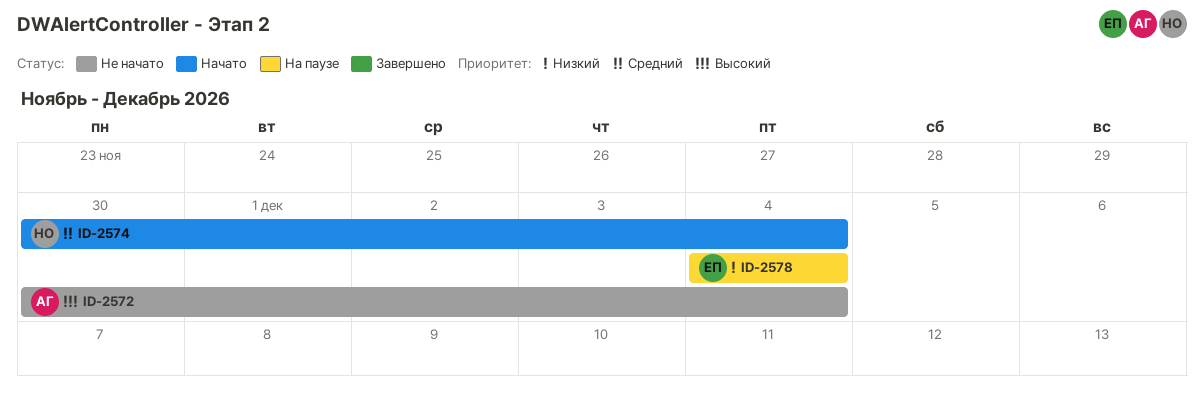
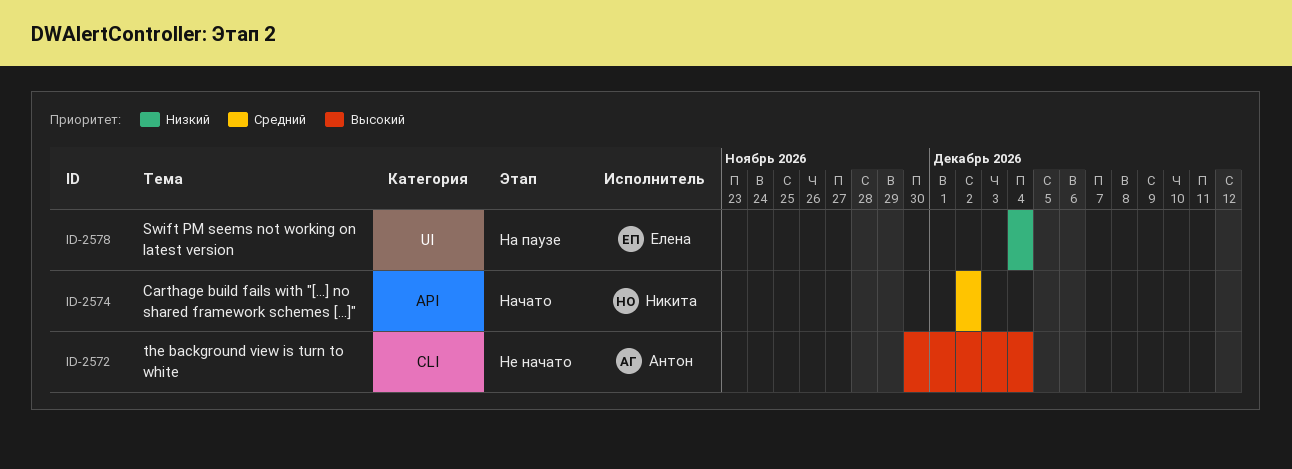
ID-2574, start: Nov 30 -> Dec 2
ID-2574, due: Dec 4 -> Dec 2

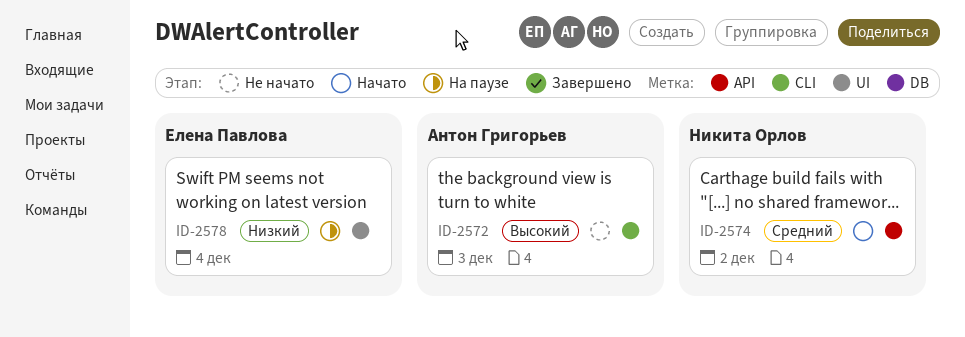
ID-2572, due: Dec 4 -> Dec 3

